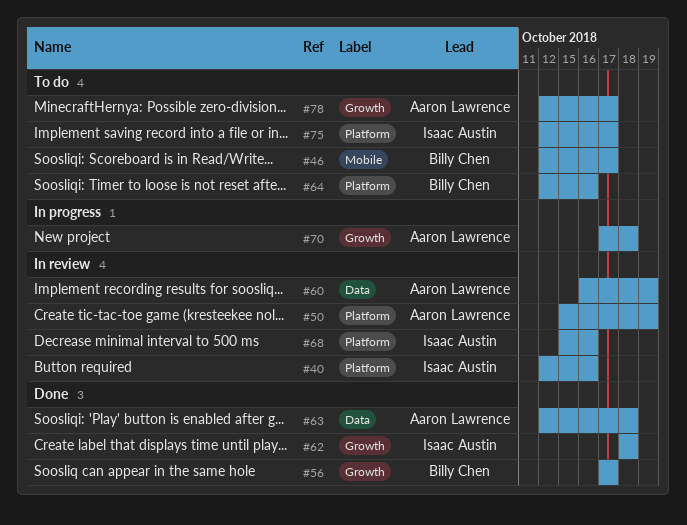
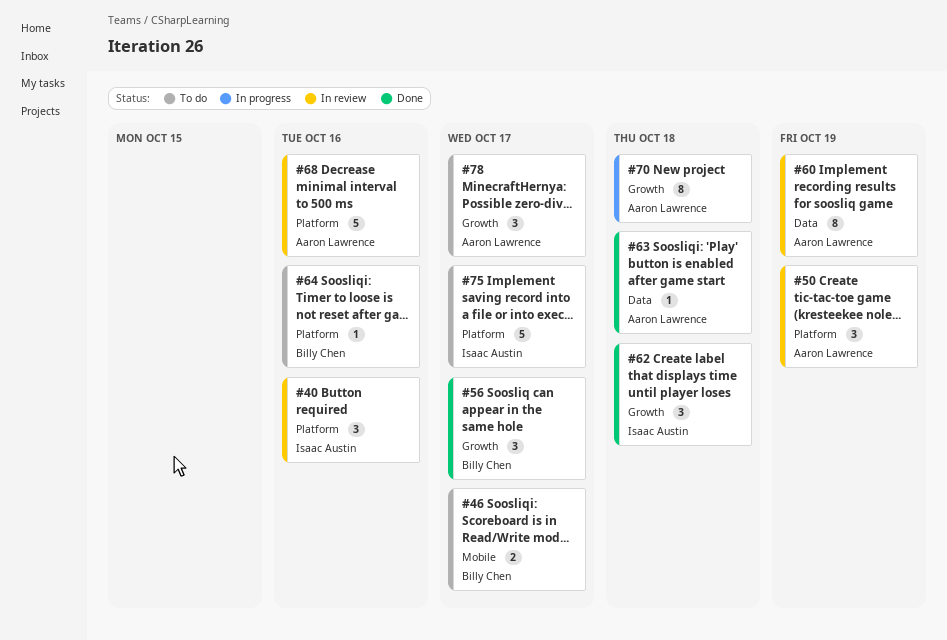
#68, owner: Isaac Austin -> Aaron Lawrence

